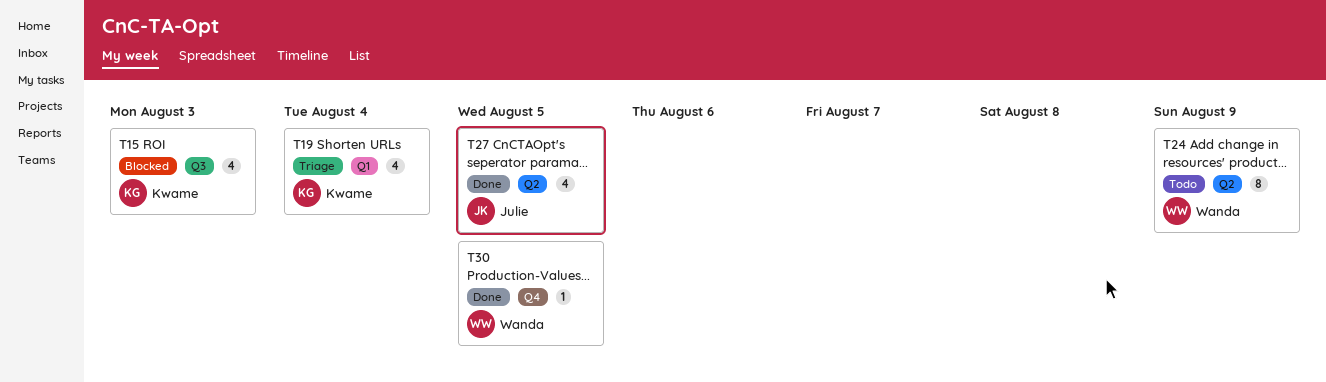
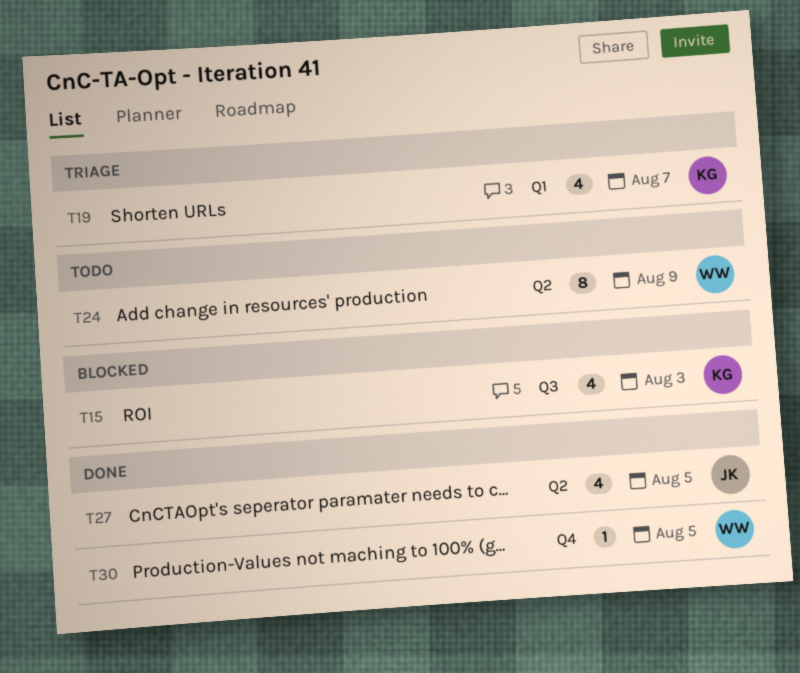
T19, due: Aug 4 -> Aug 7

